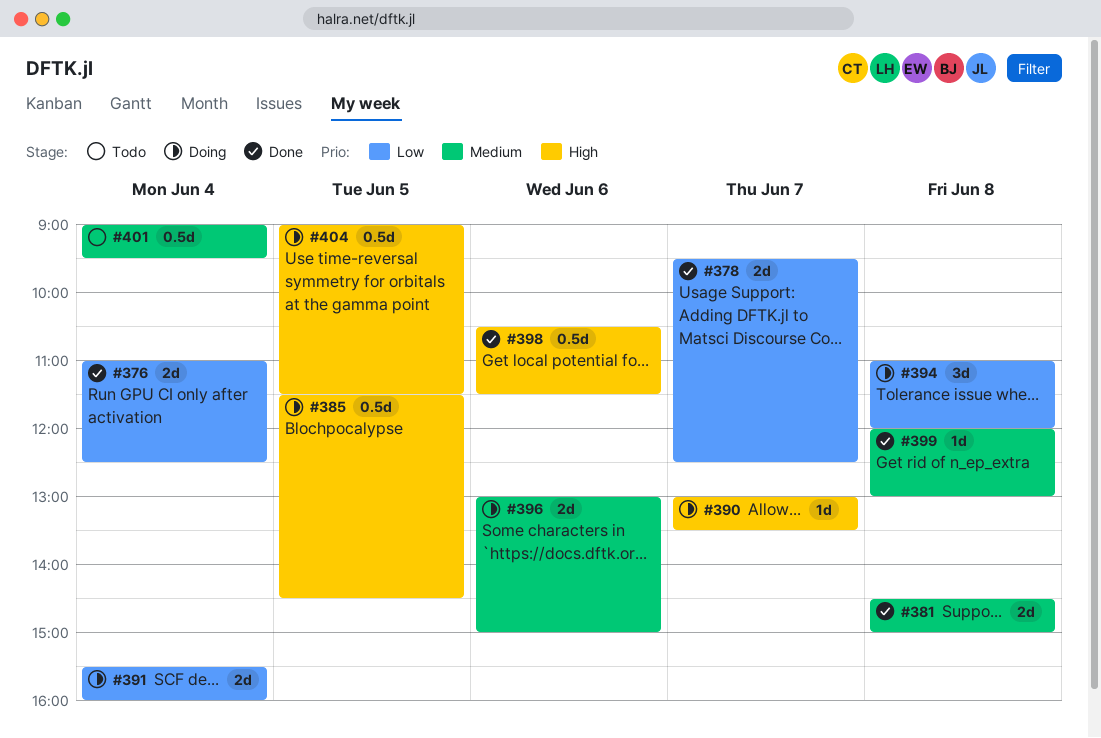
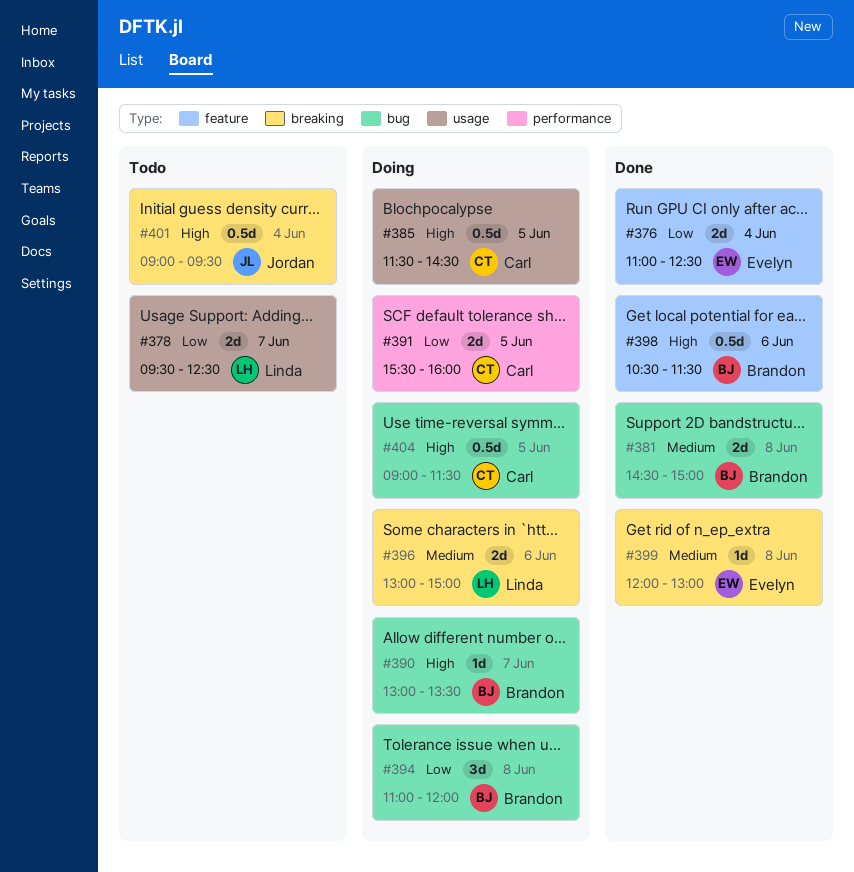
#378, status: Done -> Todo
#391, day: Jun 4 -> Jun 5
#401, priority: Medium -> High

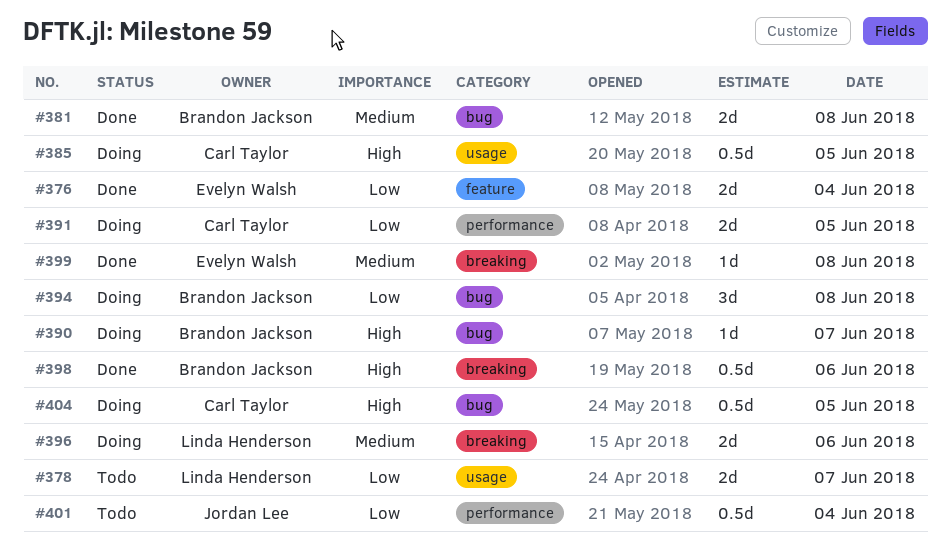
#398, label: feature -> breaking
#401, priority: High -> Low
#401, label: breaking -> performance

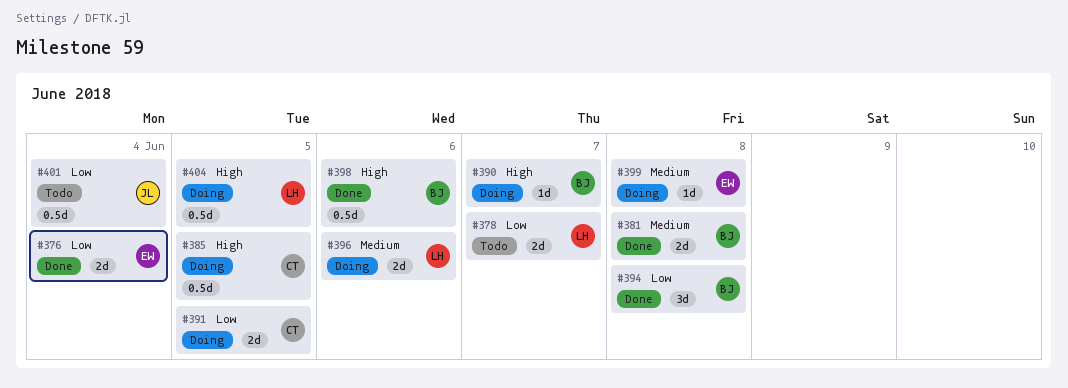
#394, status: Doing -> Done
#399, status: Done -> Doing
#404, owner: Carl Taylor -> Linda Henderson

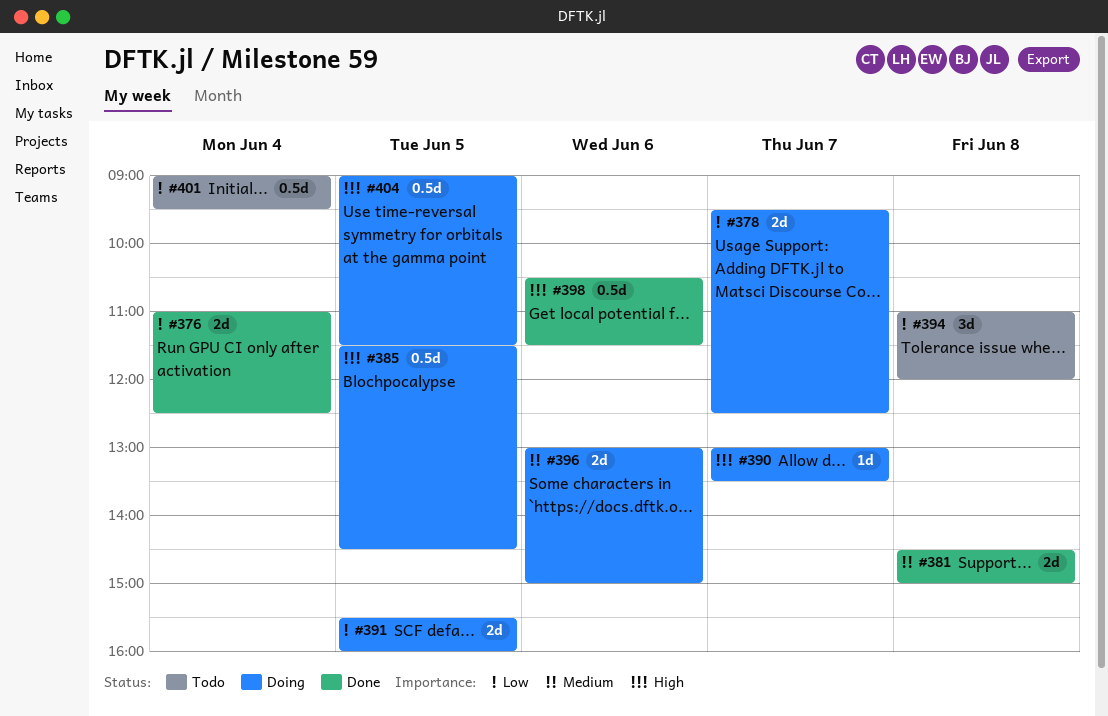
#378, status: Todo -> Doing
#394, status: Done -> Todo
#399: present -> none

